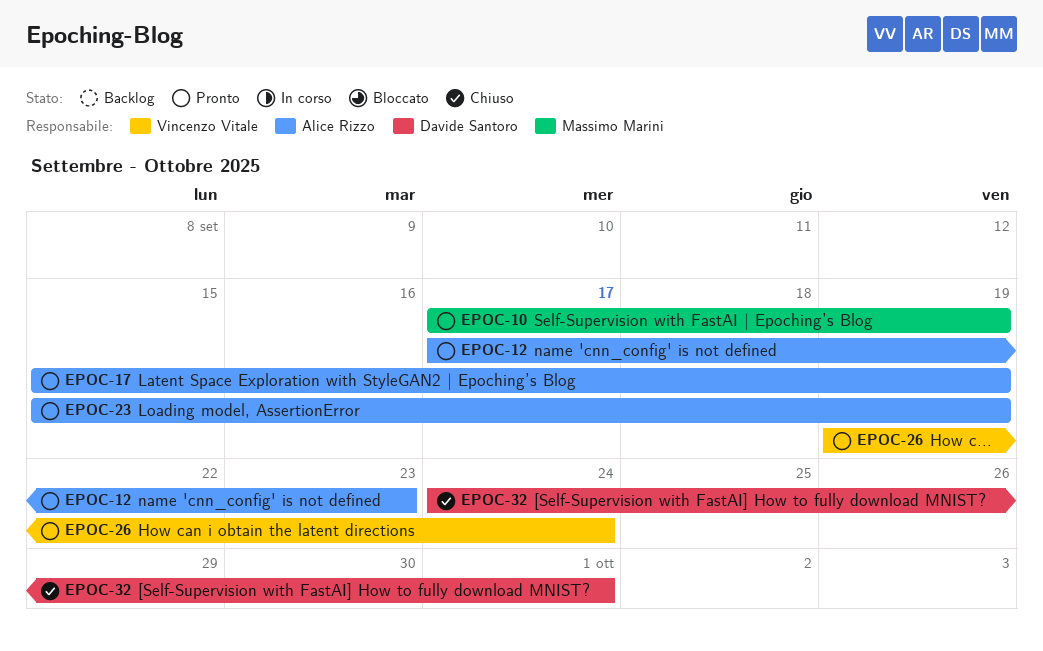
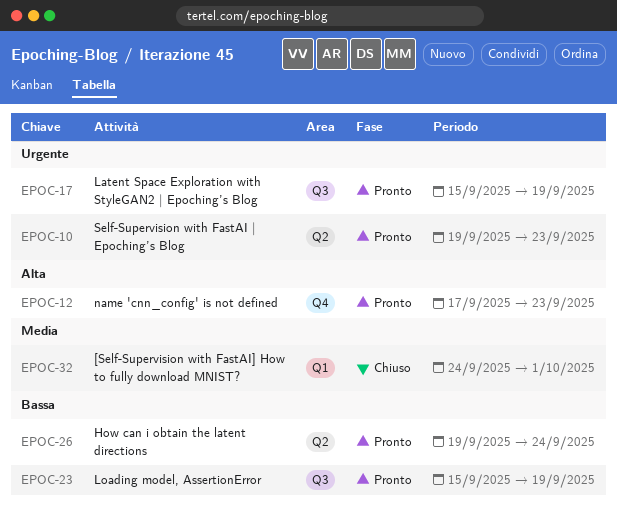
EPOC-10, start: Sep 17 -> Sep 19
EPOC-10, due: Sep 19 -> Sep 23

